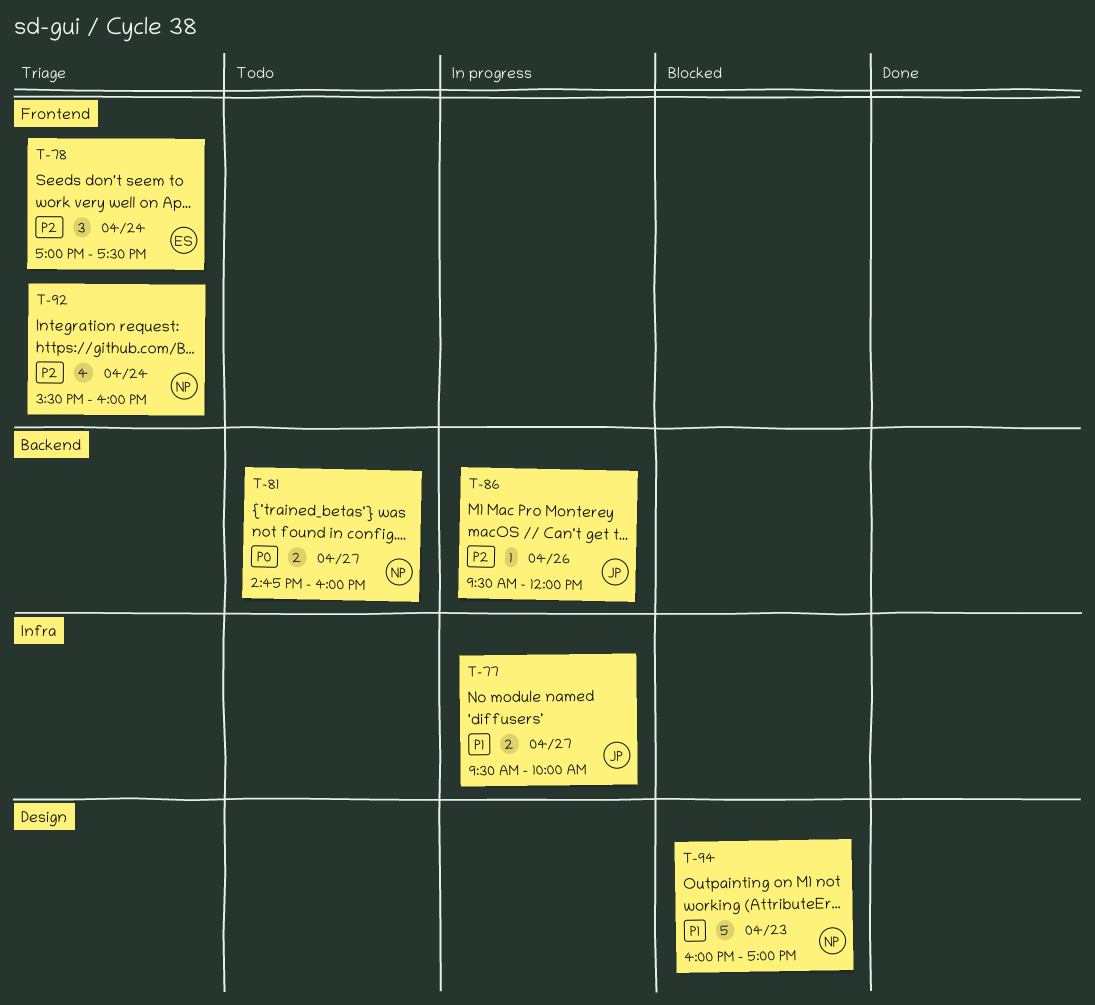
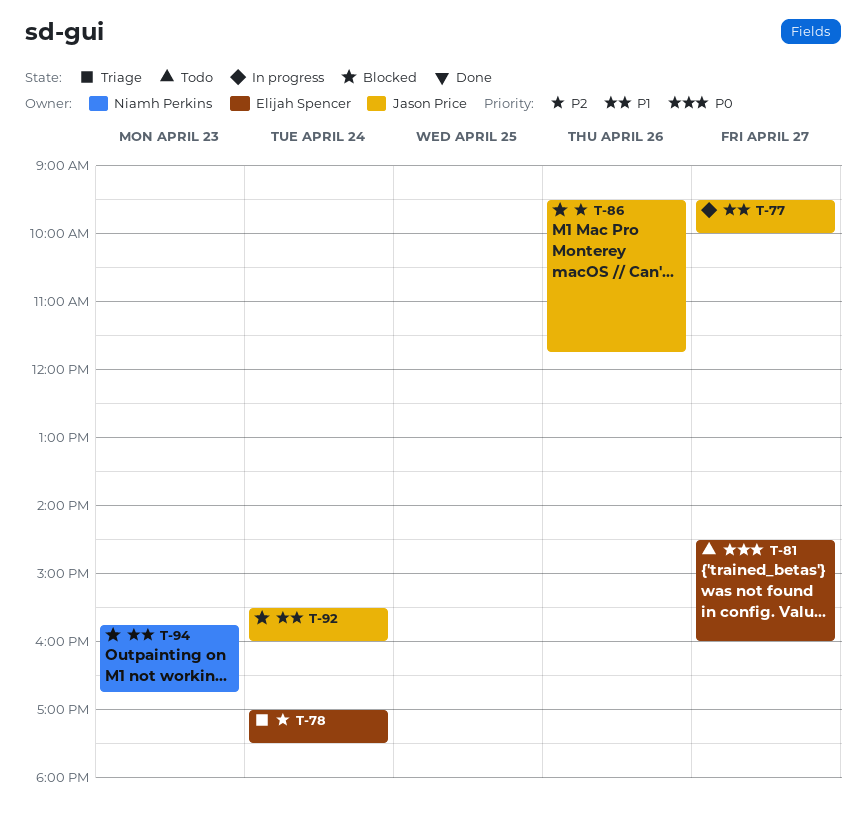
T-81, owner: Niamh Perkins -> Elijah Spencer
T-81, begins: 14:45 -> 14:30
T-86, status: In progress -> Blocked
T-86, ends: 12:00 -> 11:45
T-92, status: Triage -> Blocked
T-92, owner: Niamh Perkins -> Jason Price
T-92, priority: P2 -> P1
T-94, begins: 16:00 -> 15:45
T-94, ends: 17:00 -> 16:45

